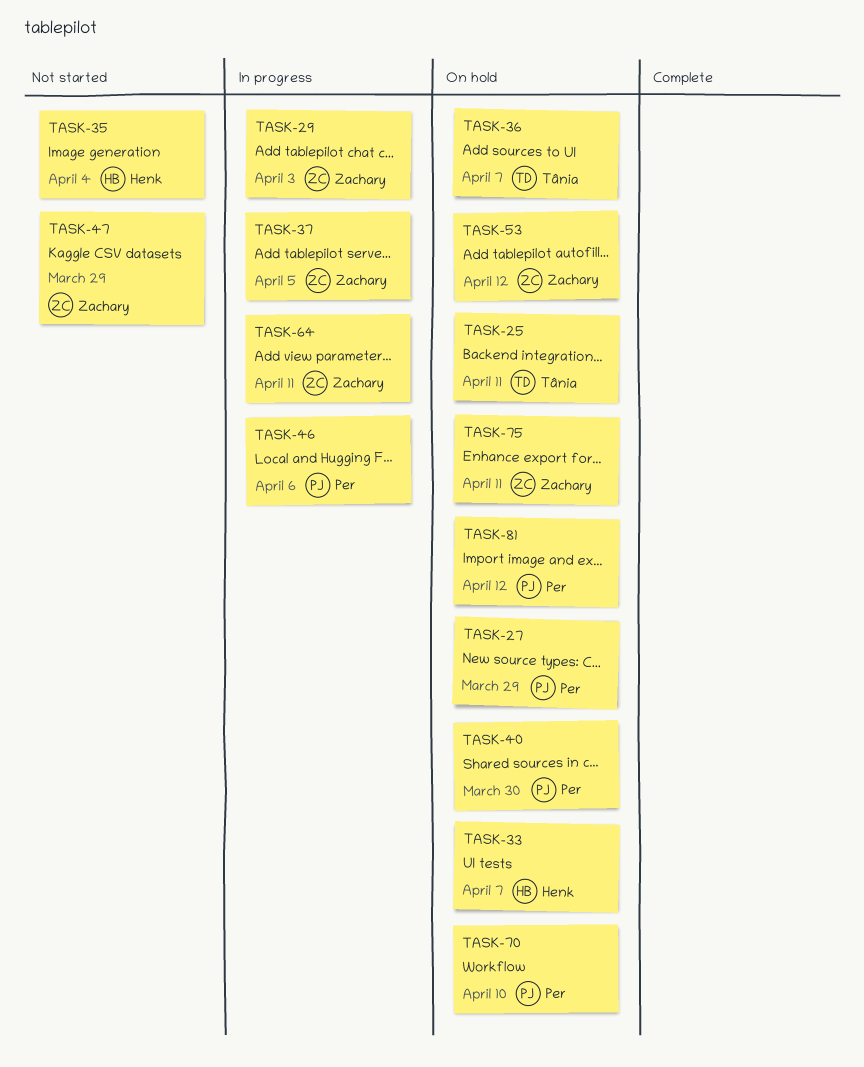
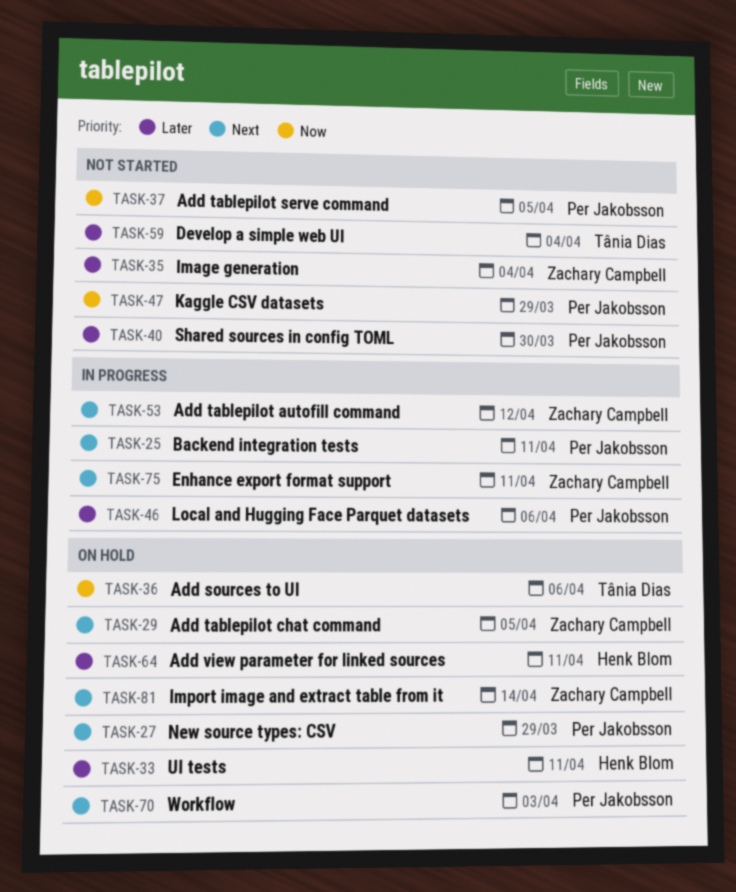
TASK-25, status: On hold -> In progress
TASK-25, owner: Tânia Dias -> Per Jakobsson
TASK-29, status: In progress -> On hold
TASK-29, due: Apr 3 -> Apr 5
TASK-33, due: Apr 7 -> Apr 11
TASK-35, owner: Henk Blom -> Zachary Campbell
TASK-36, due: Apr 7 -> Apr 6
TASK-37, status: In progress -> Not started
TASK-37, owner: Zachary Campbell -> Per Jakobsson
TASK-40, status: On hold -> Not started
TASK-47, owner: Zachary Campbell -> Per Jakobsson
TASK-53, status: On hold -> In progress
TASK-59: none -> present
TASK-64, status: In progress -> On hold
TASK-64, owner: Zachary Campbell -> Henk Blom
TASK-70, due: Apr 10 -> Apr 3
TASK-75, status: On hold -> In progress
TASK-81, owner: Per Jakobsson -> Zachary Campbell
TASK-81, due: Apr 12 -> Apr 14

